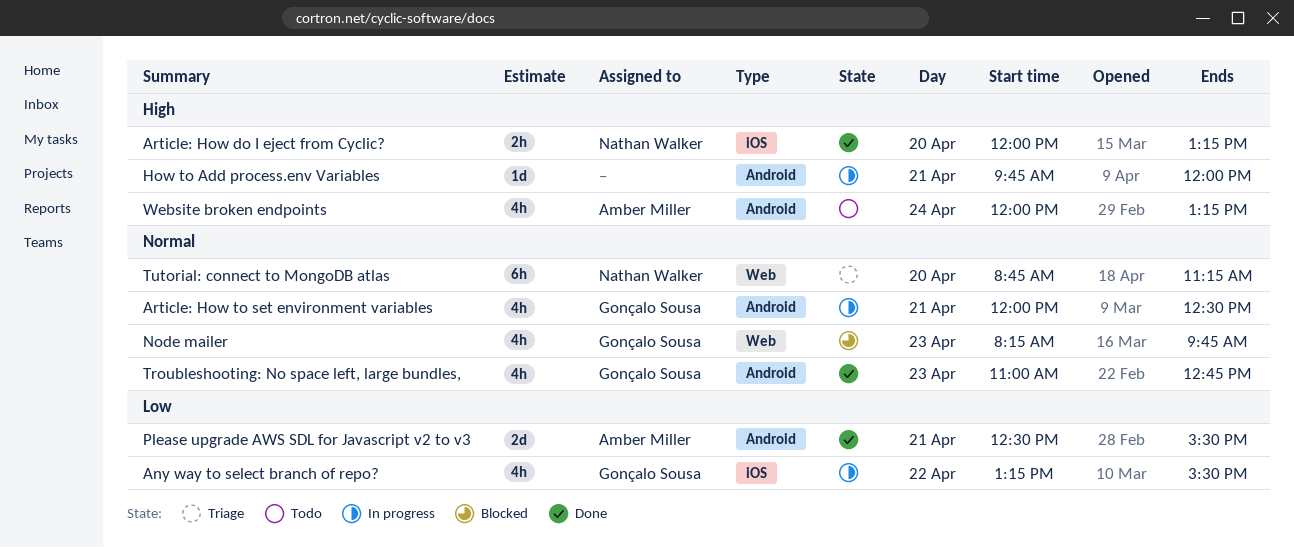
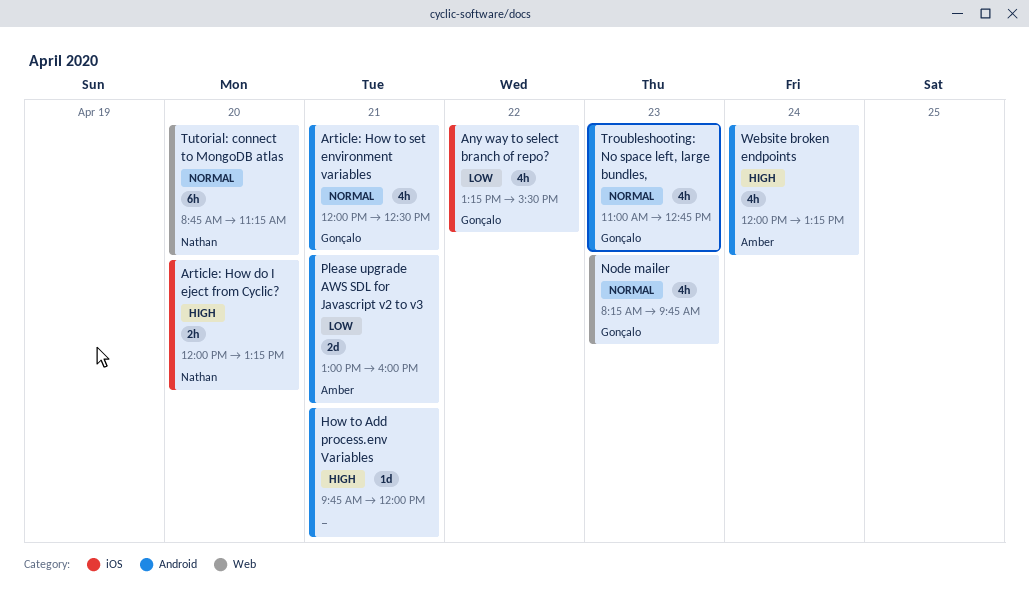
Please upgrade AWS SDL for Javascript v2 to v3, begins: 12:30 -> 13:00
Please upgrade AWS SDL for Javascript v2 to v3, ends: 15:30 -> 16:00

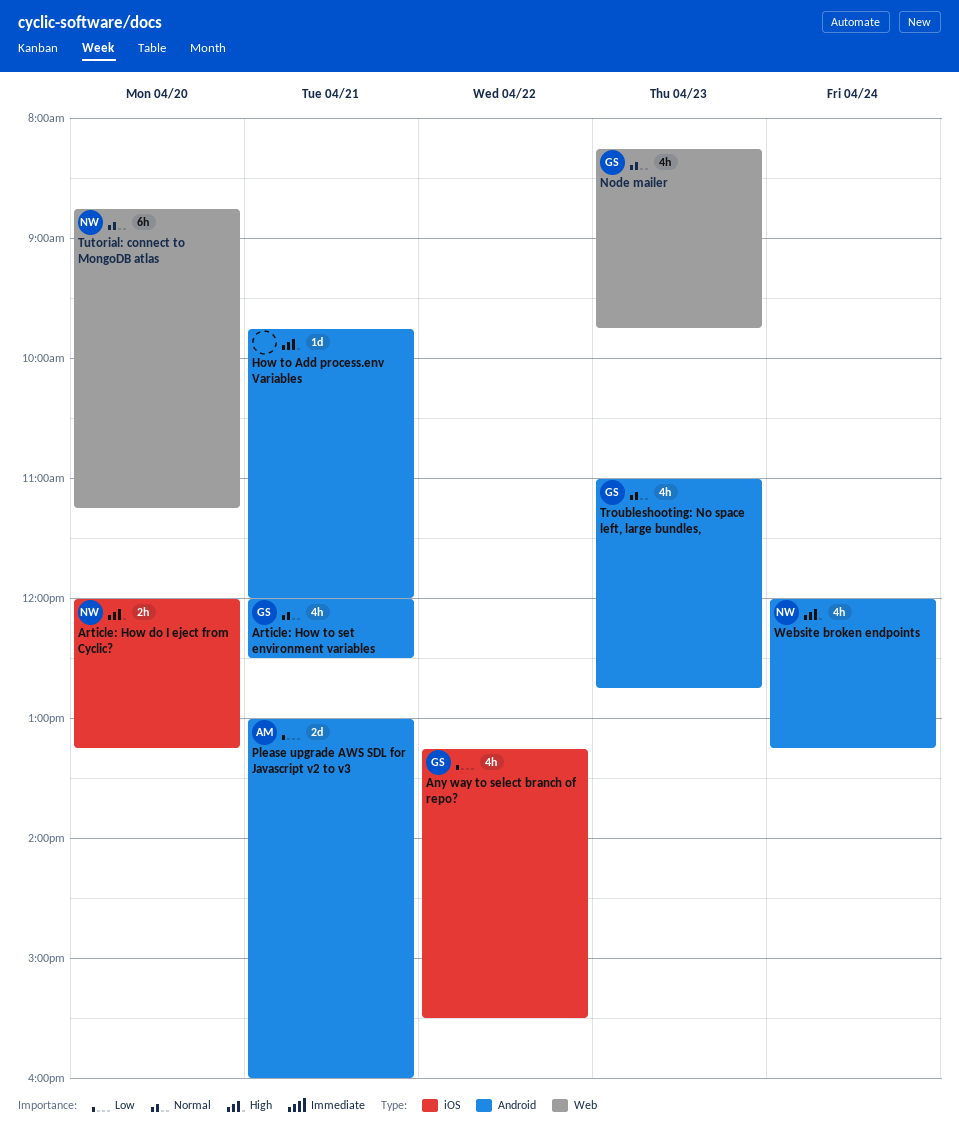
Website broken endpoints, owner: Amber -> Nathan

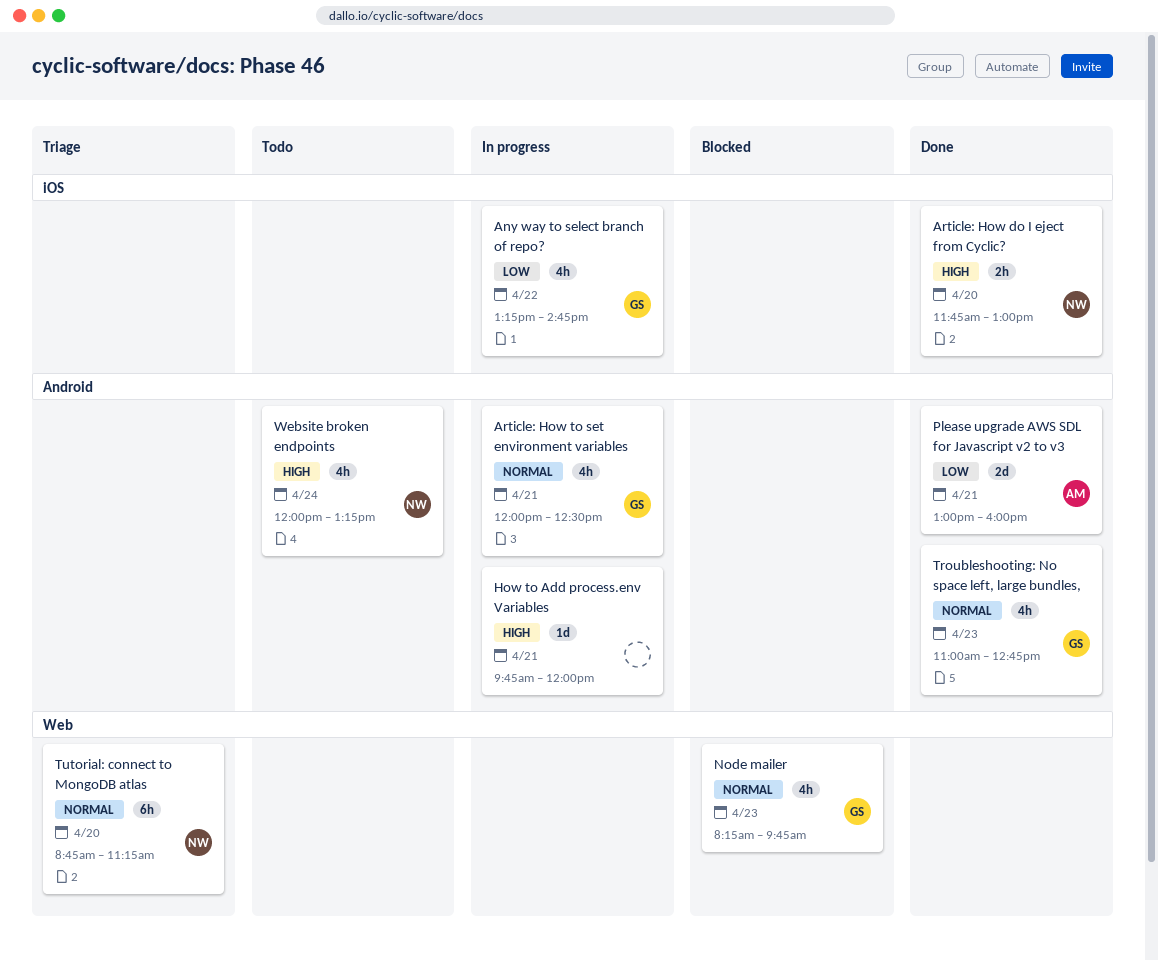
Any way to select branch of repo?, ends: 15:30 -> 14:45
Article: How do I eject from Cyclic?, begins: 12:00 -> 11:45
Article: How do I eject from Cyclic?, ends: 13:15 -> 13:00

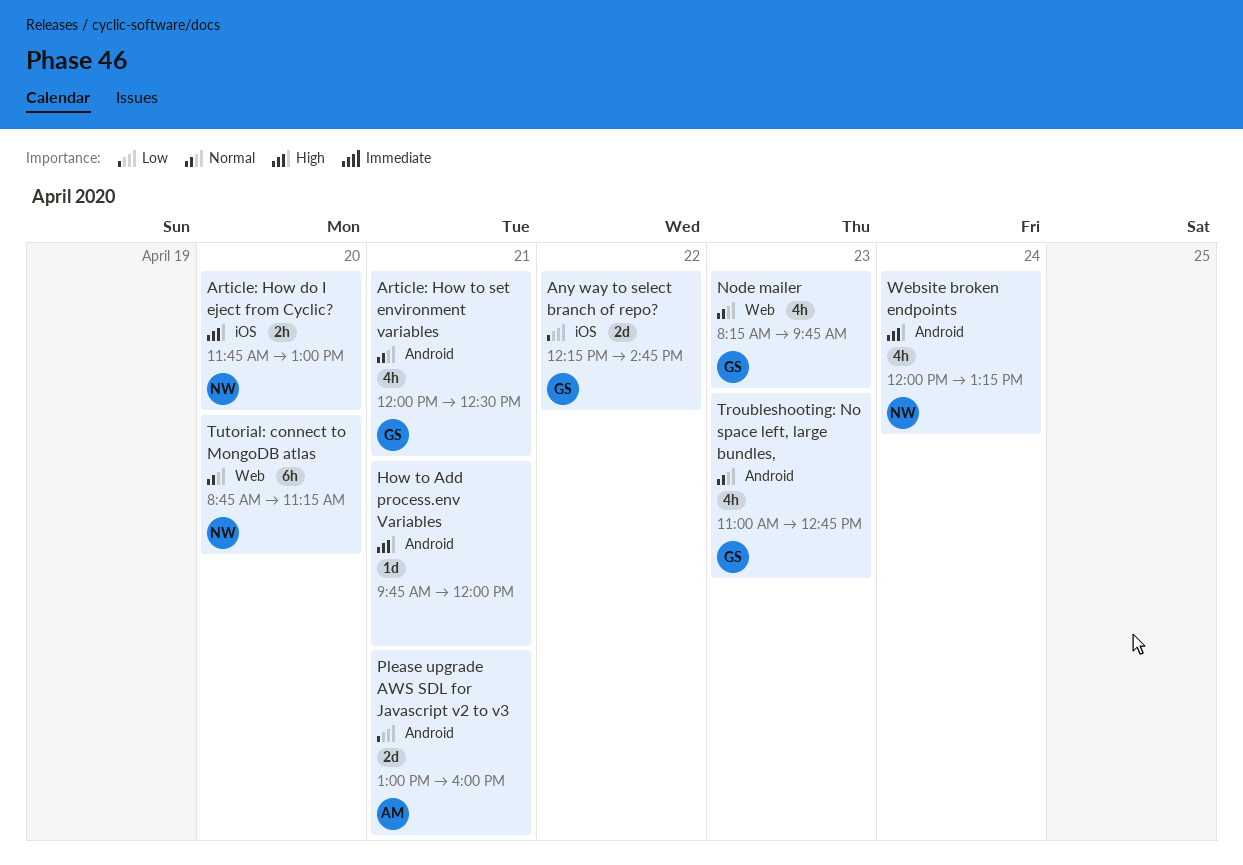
Any way to select branch of repo?, estimate: 4h -> 2d
Any way to select branch of repo?, begins: 13:15 -> 12:15

